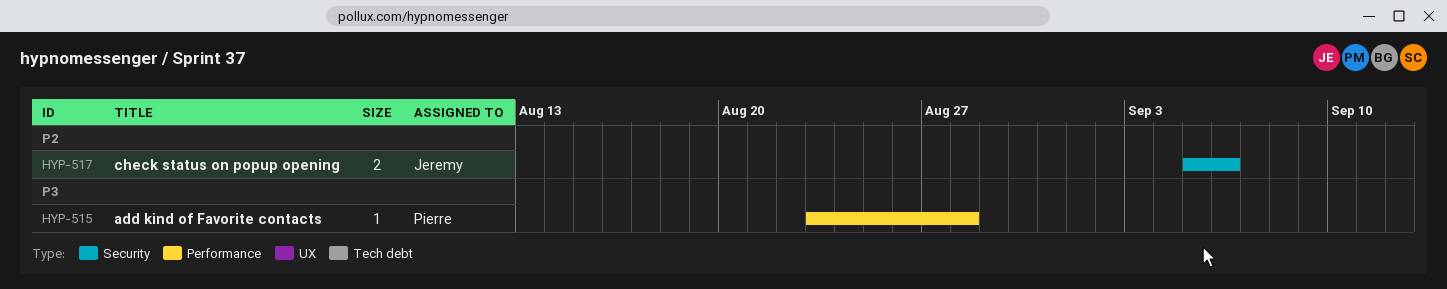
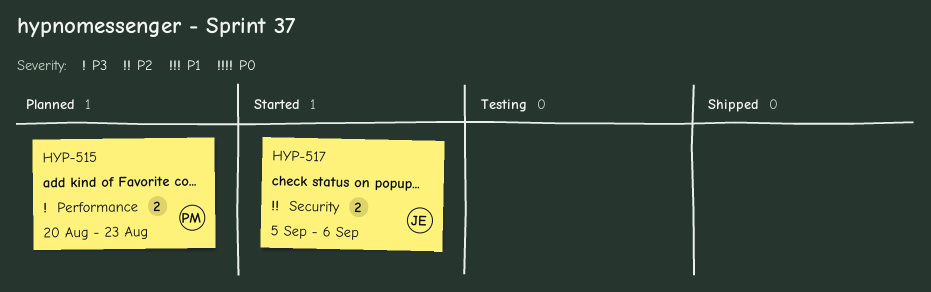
HYP-515, estimate: 1 -> 2
HYP-515, start: Aug 23 -> Aug 20
HYP-515, due: Aug 28 -> Aug 23

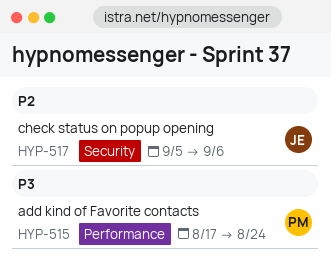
HYP-515, start: Aug 20 -> Aug 17
HYP-515, due: Aug 23 -> Aug 24

